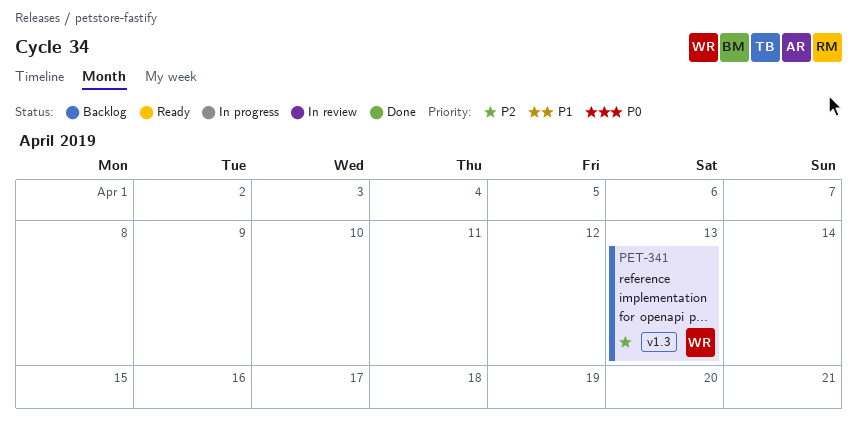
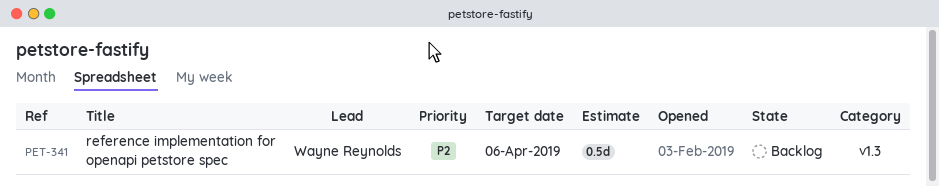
PET-341, due: Apr 13 -> Apr 6

